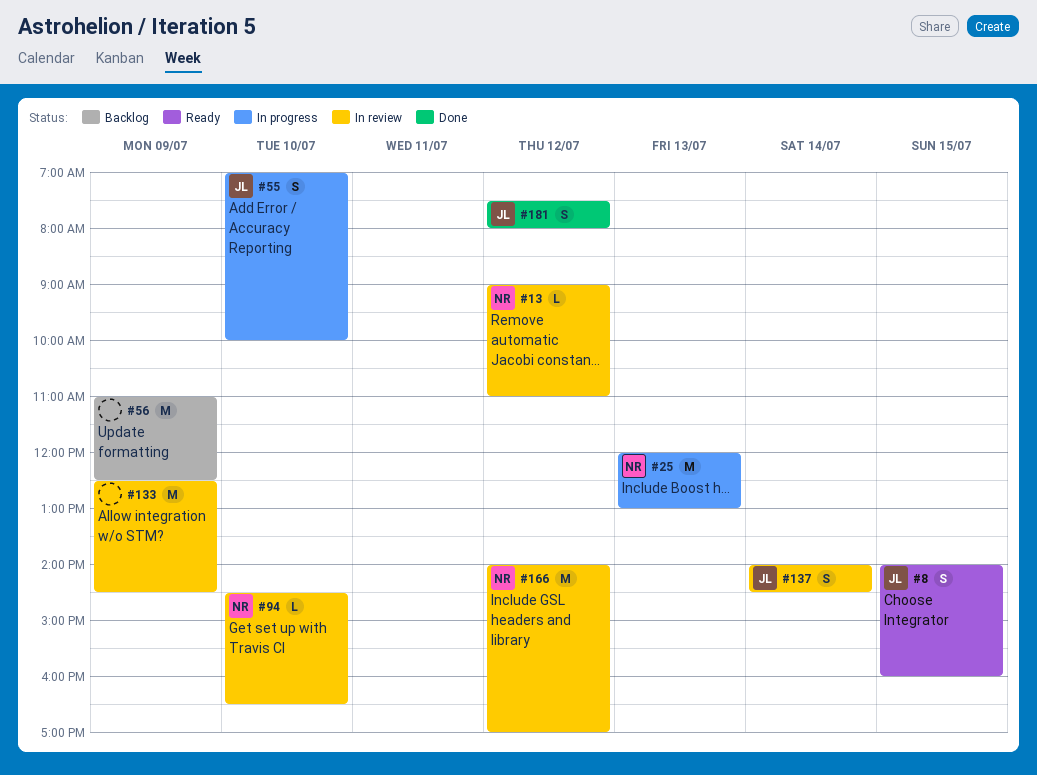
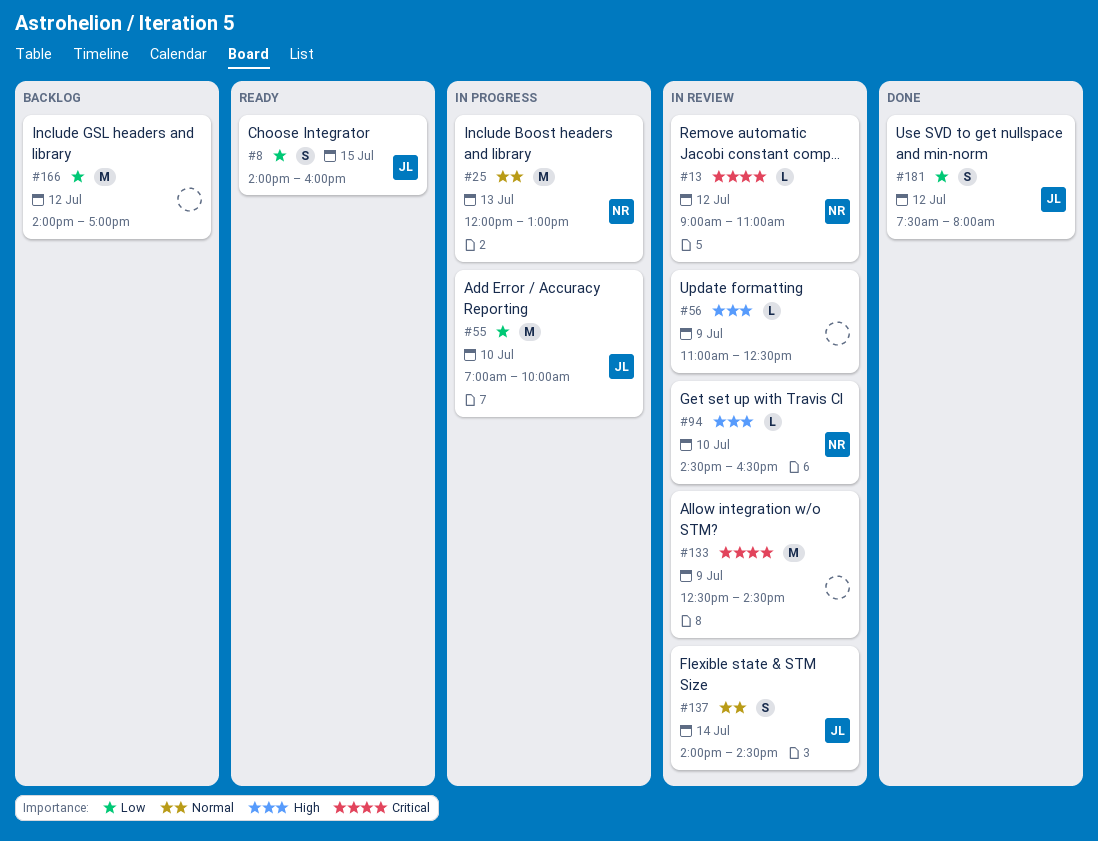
#55, estimate: S -> M
#56, status: Backlog -> In review
#56, estimate: M -> L
#166, status: In review -> Backlog
#166, owner: NR -> none

